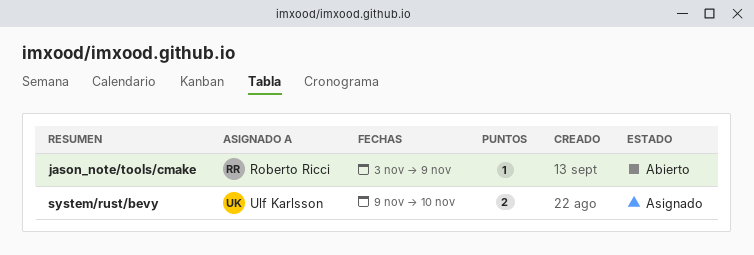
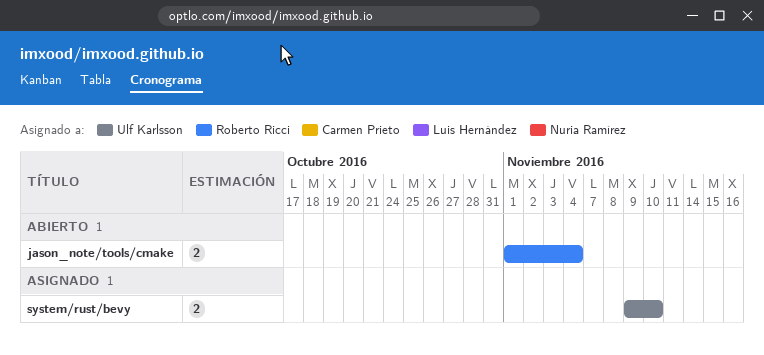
jason_note/tools/cmake, estimate: 1 -> 2
jason_note/tools/cmake, start: Nov 3 -> Nov 1
jason_note/tools/cmake, due: Nov 9 -> Nov 4

